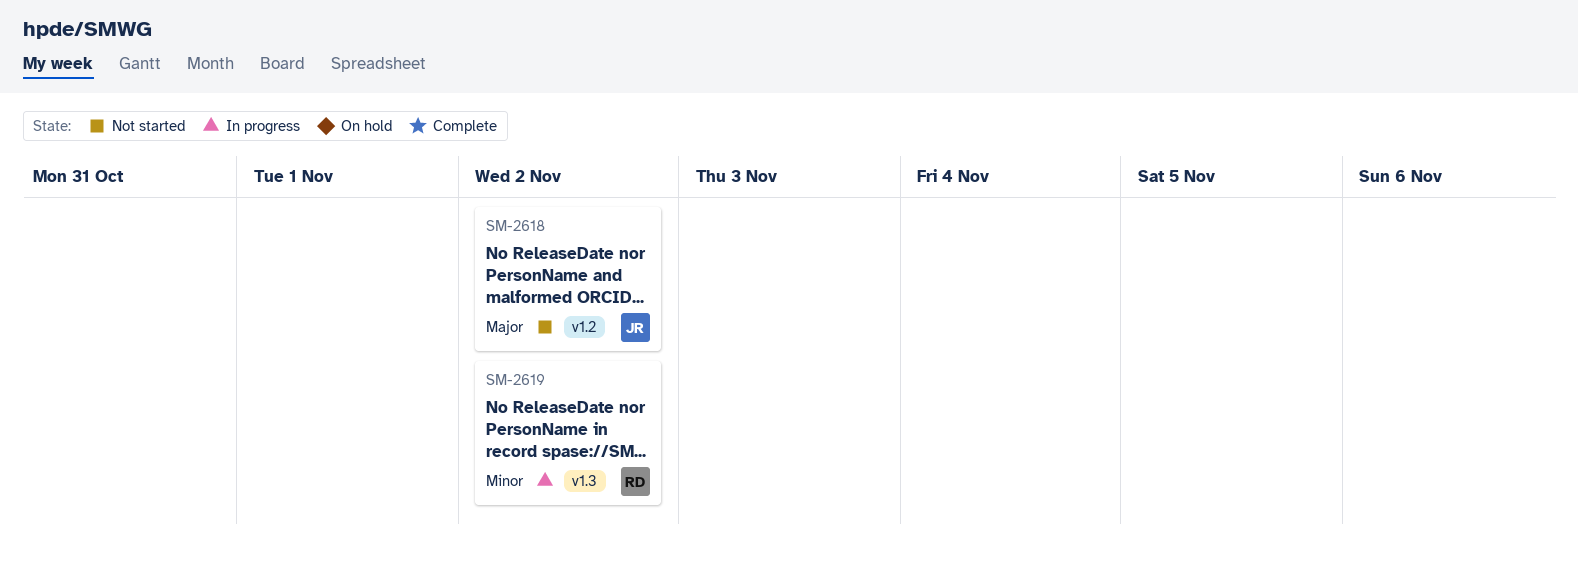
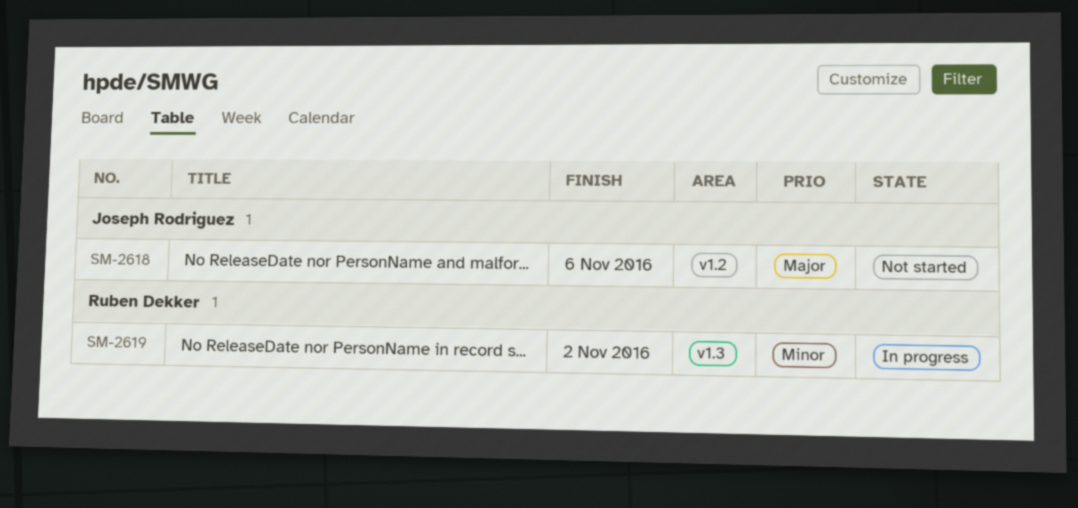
SM-2618, due: Nov 2 -> Nov 6

